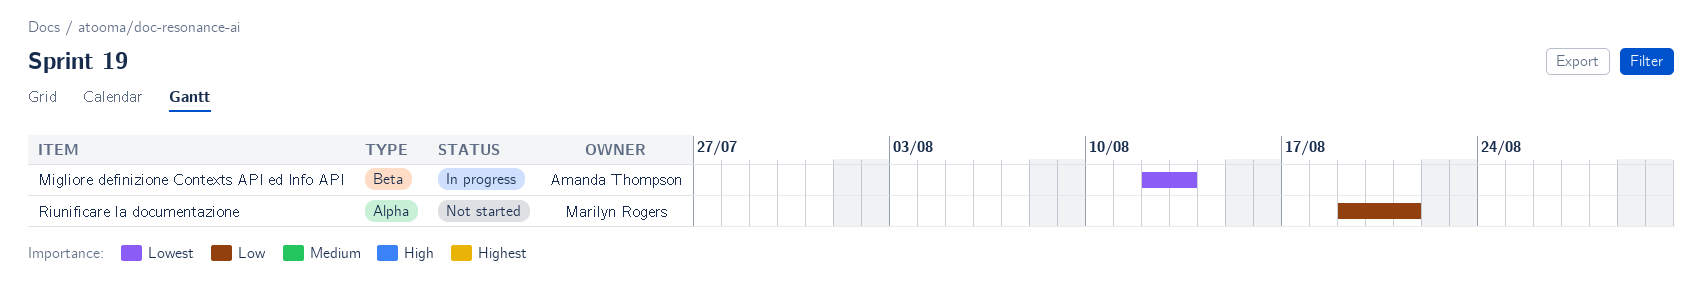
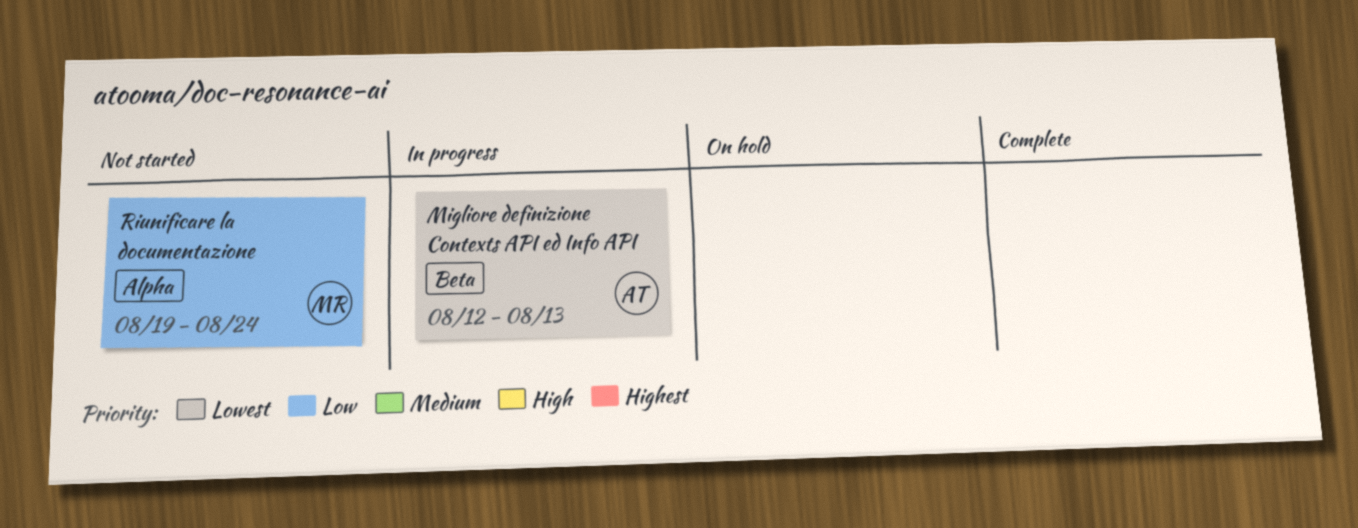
Riunificare la documentazione, due: Aug 21 -> Aug 24

